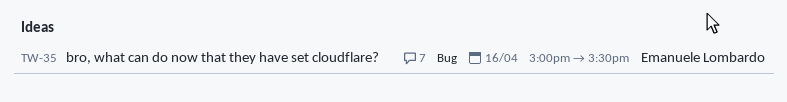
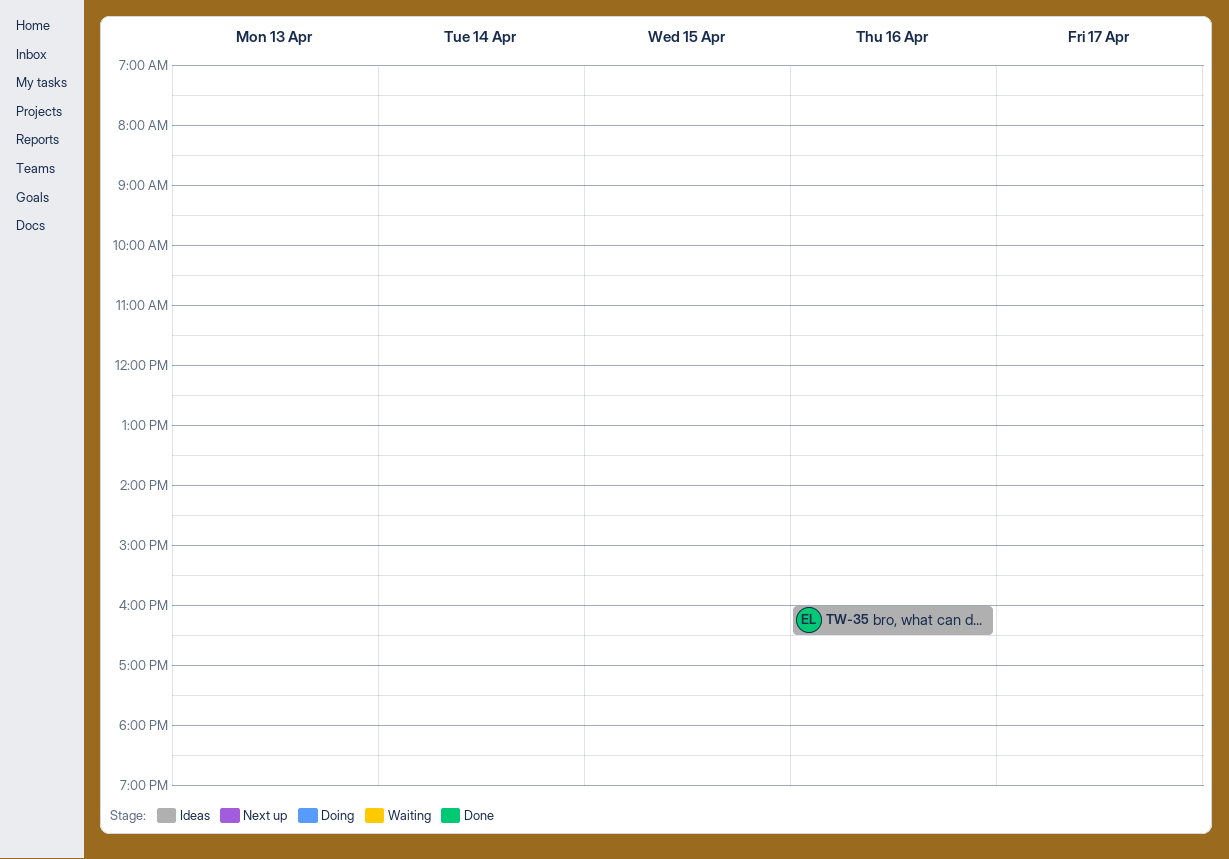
TW-35, begins: 15:00 -> 16:00
TW-35, ends: 15:30 -> 16:30

